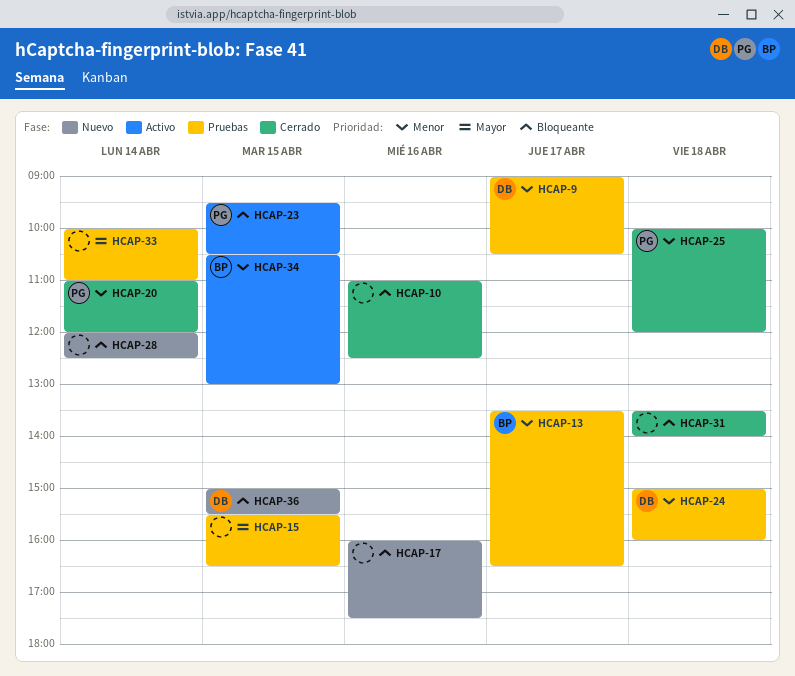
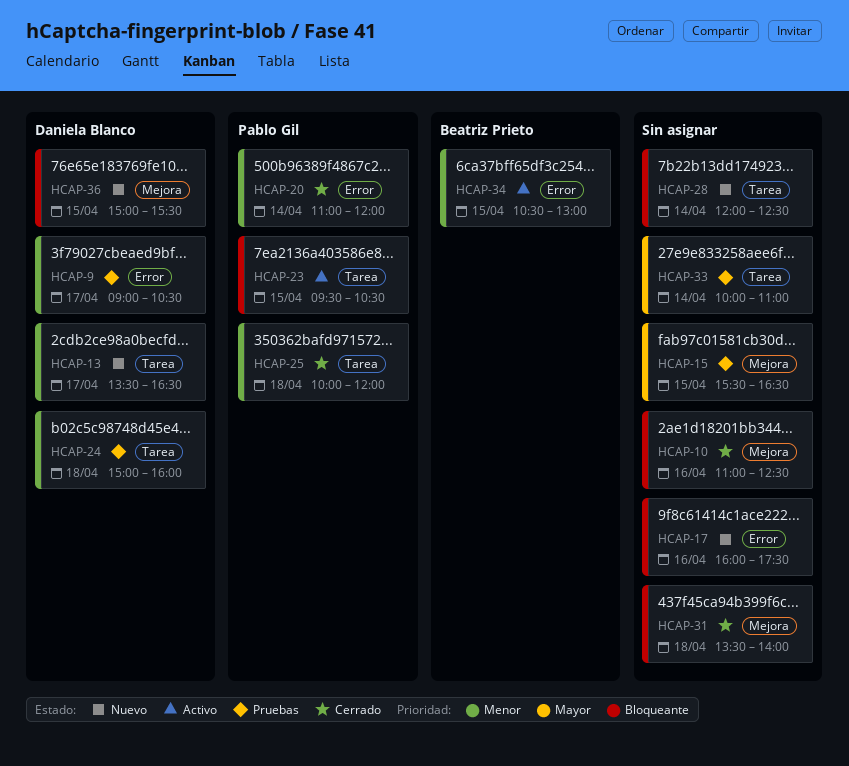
HCAP-13, status: Pruebas -> Nuevo
HCAP-13, owner: Beatriz Prieto -> Daniela Blanco

